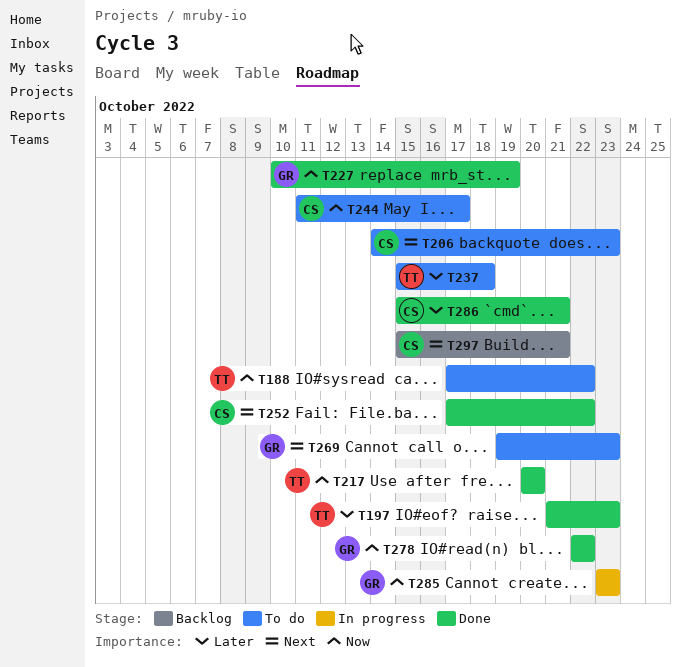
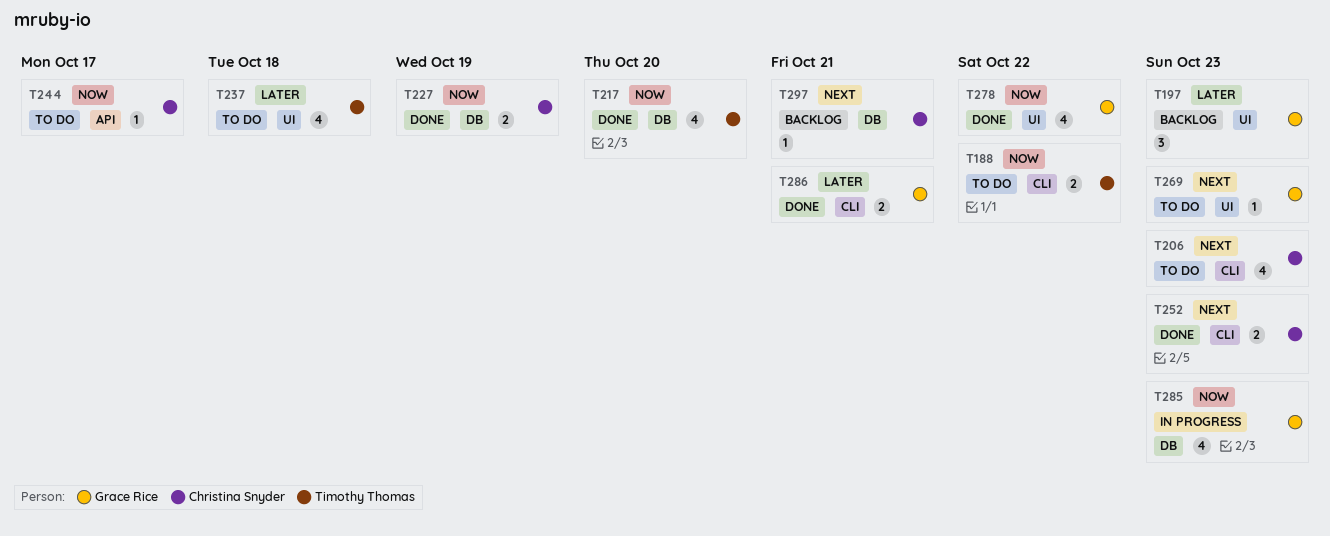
T197, status: Done -> Backlog
T197, owner: Timothy Thomas -> Grace Rice
T227, owner: Grace Rice -> Christina Snyder
T252, due: Oct 22 -> Oct 23
T286, owner: Christina Snyder -> Grace Rice

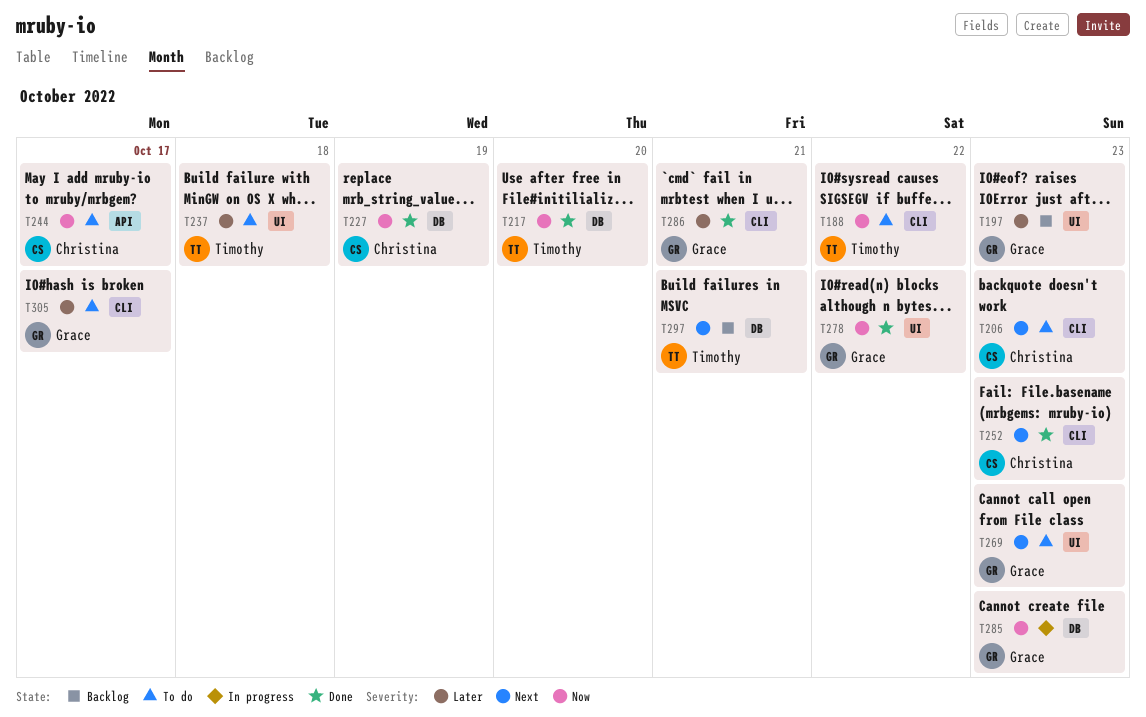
T297, owner: Christina Snyder -> Timothy Thomas
T305: none -> present

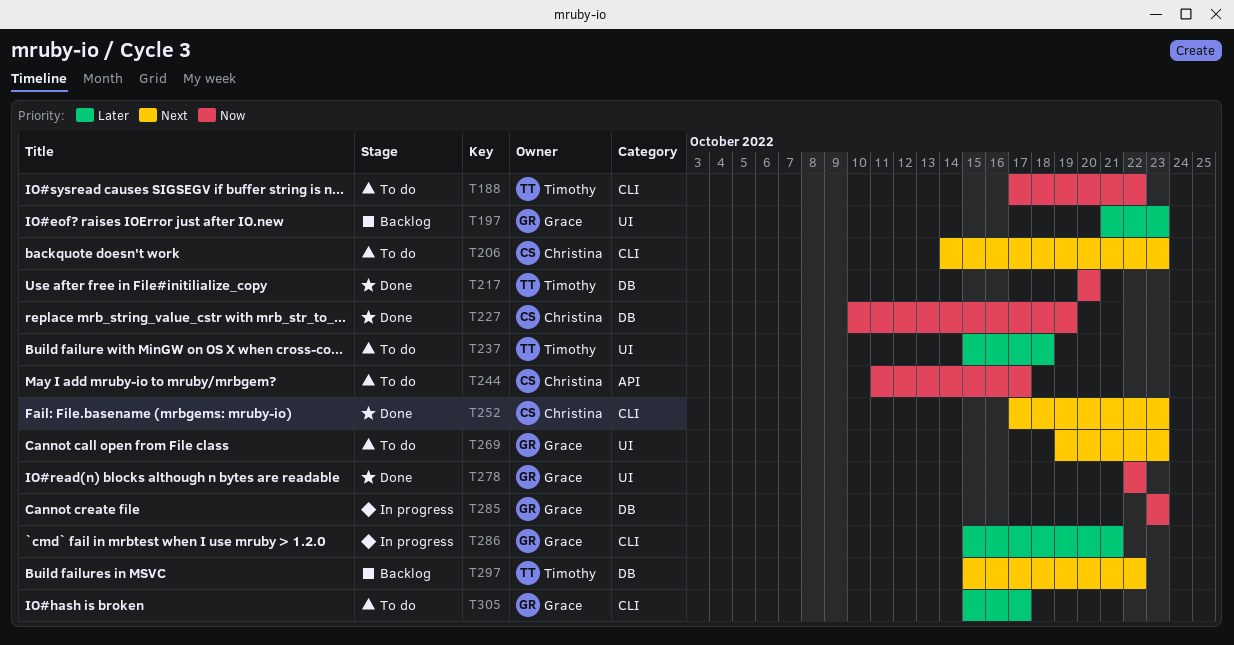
T286, status: Done -> In progress
T297, due: Oct 21 -> Oct 22

